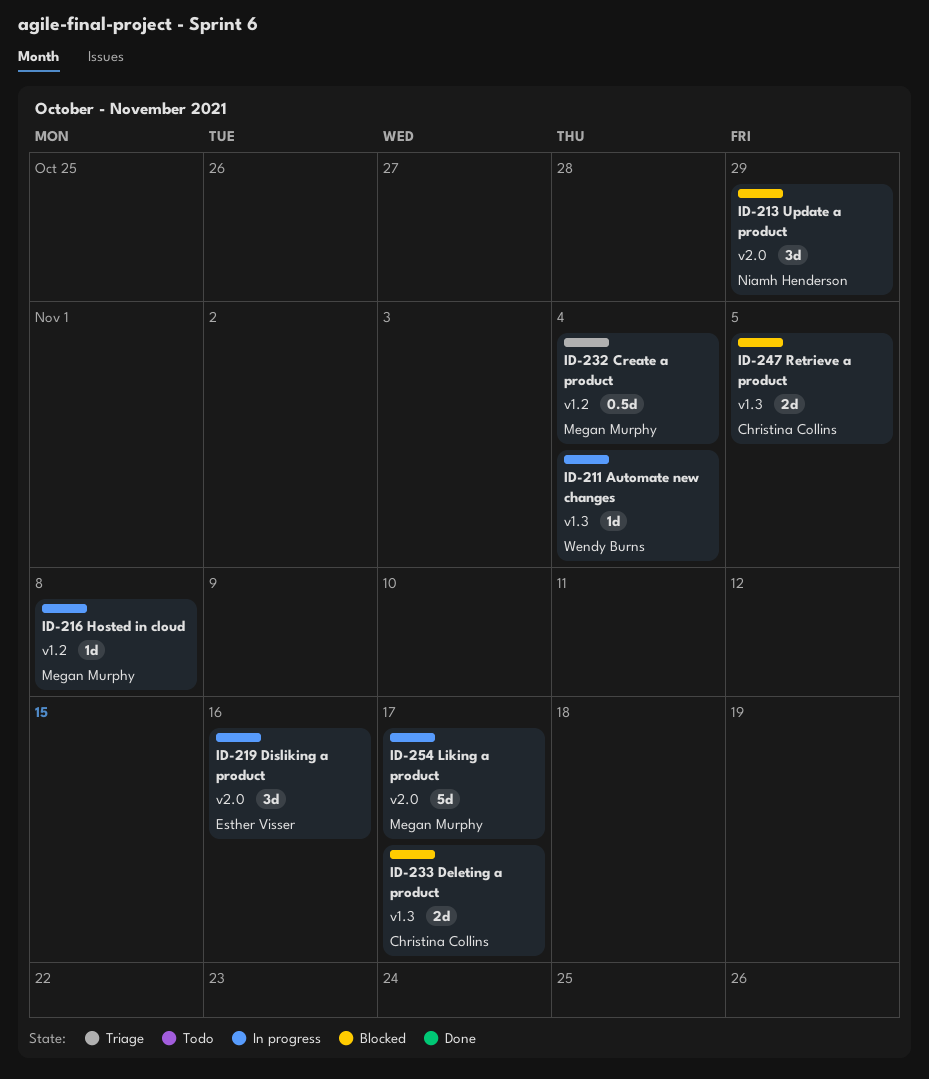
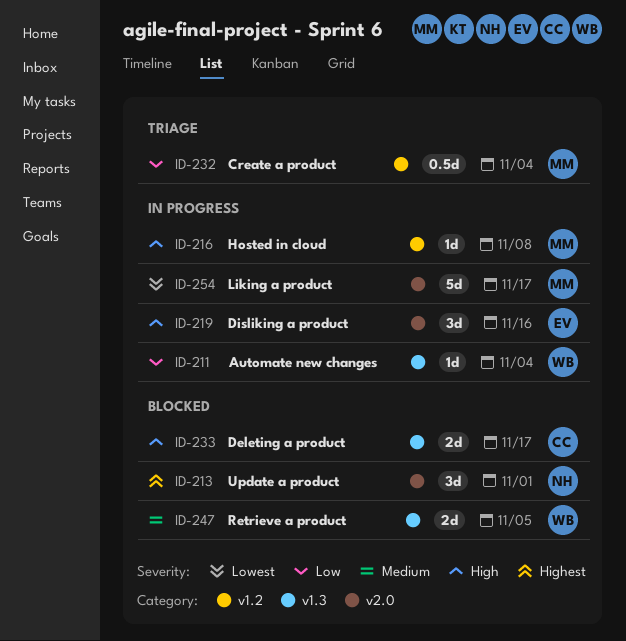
ID-213, due: Oct 29 -> Nov 1
ID-247, owner: Christina Collins -> Wendy Burns

